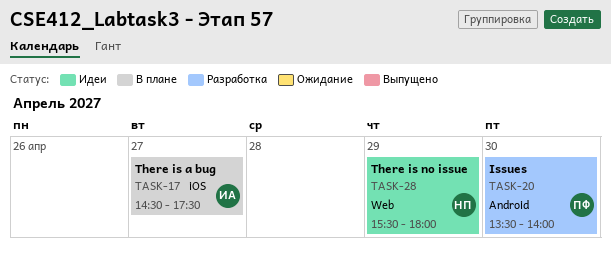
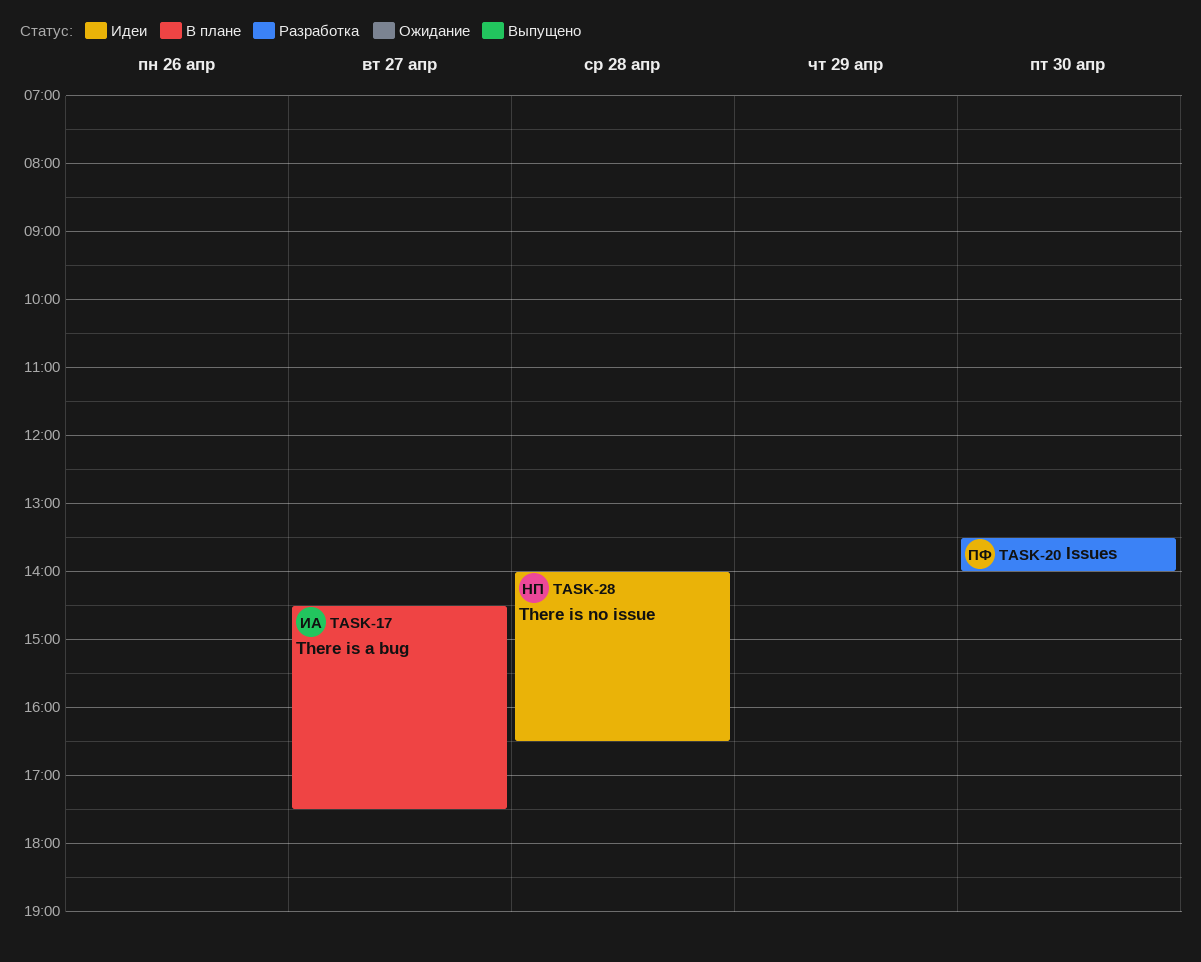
TASK-28, day: Apr 29 -> Apr 28
TASK-28, begins: 15:30 -> 14:00
TASK-28, ends: 18:00 -> 16:30

